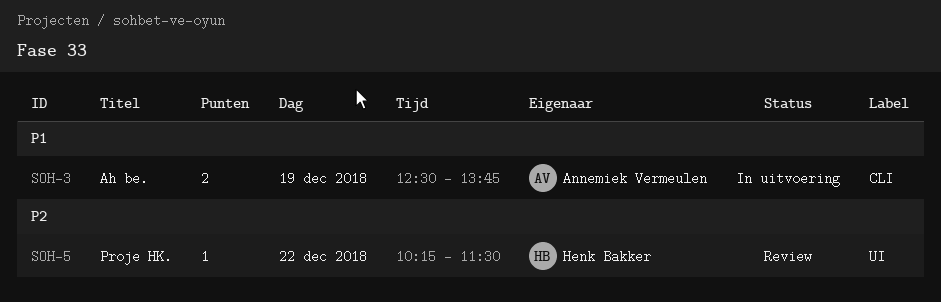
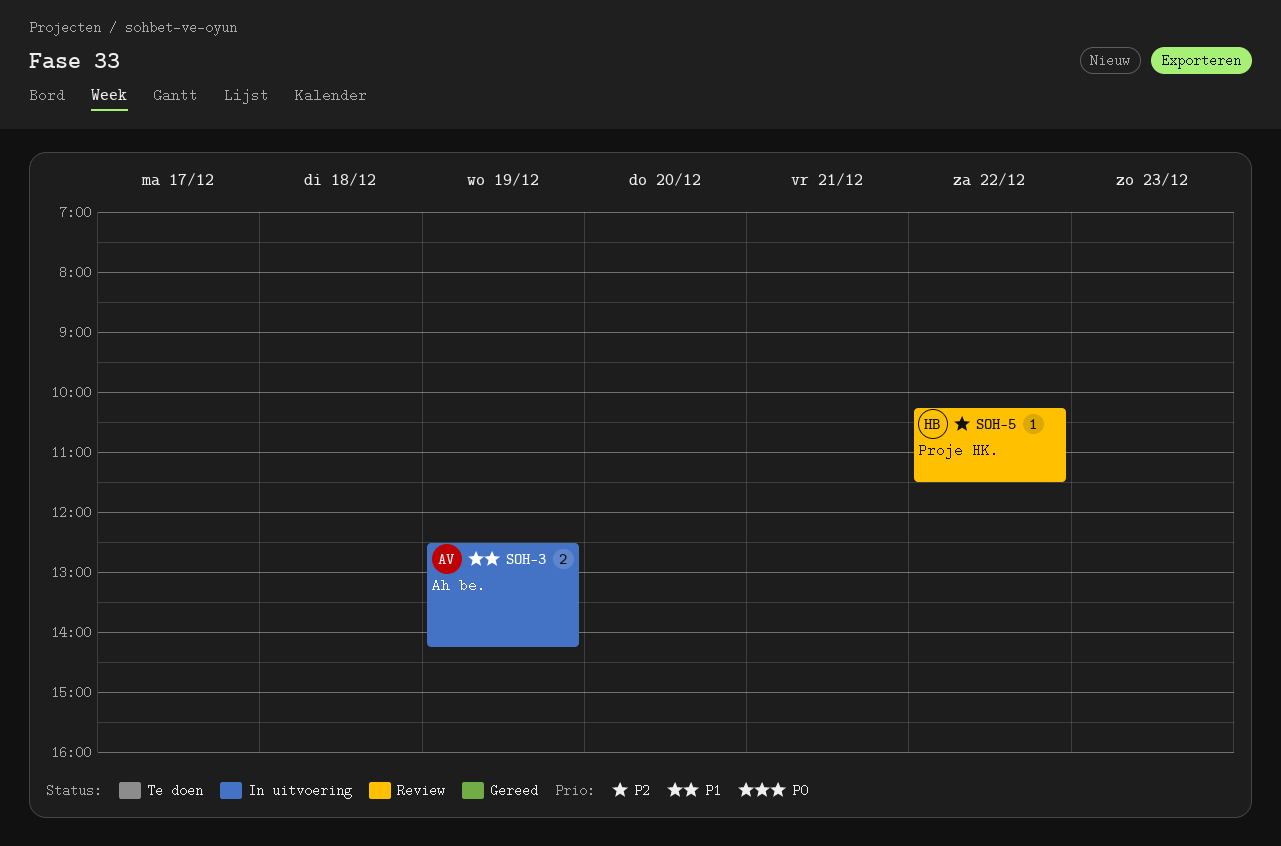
SOH-3, ends: 13:45 -> 14:15

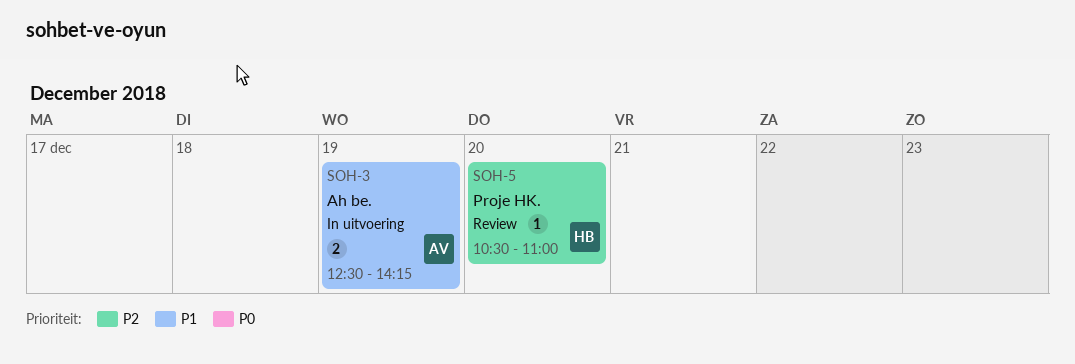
SOH-5, day: Dec 22 -> Dec 20
SOH-5, begins: 10:15 -> 10:30
SOH-5, ends: 11:30 -> 11:00

